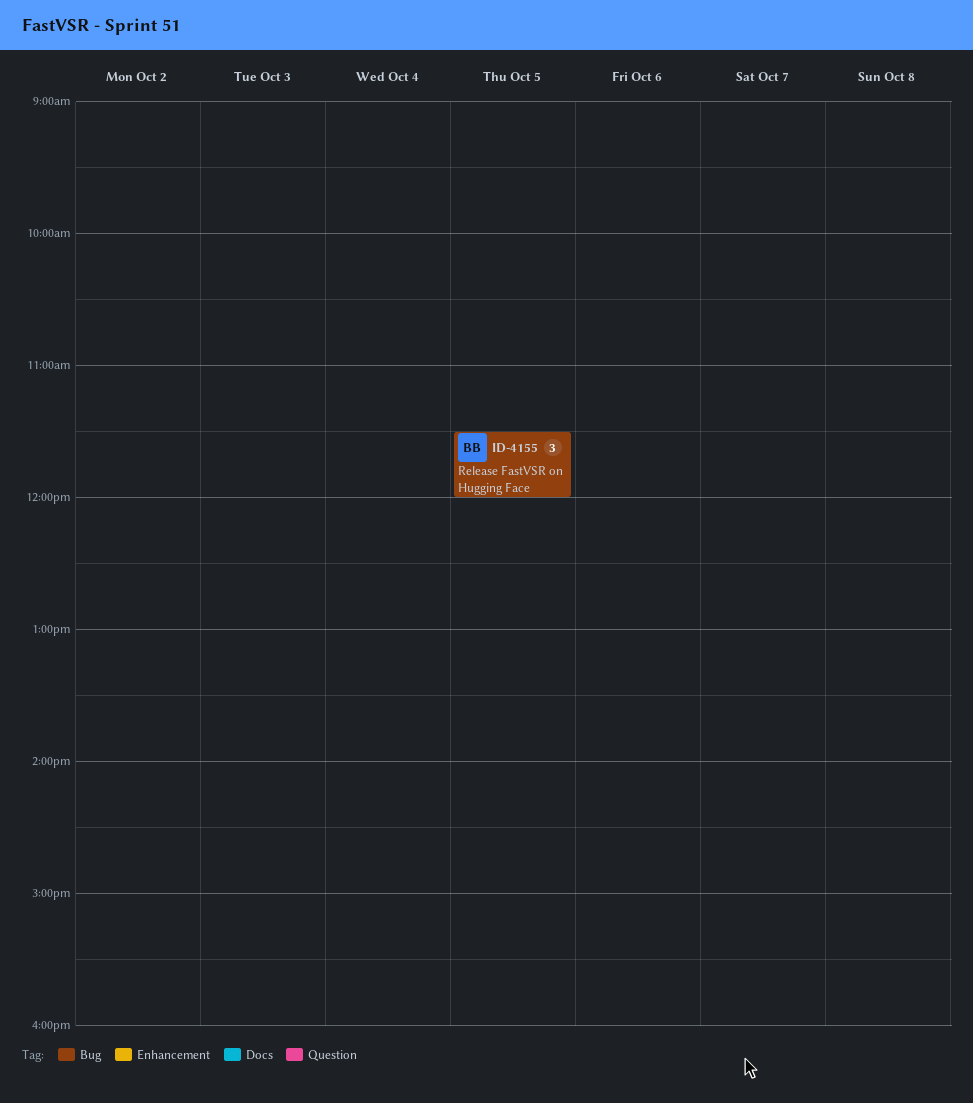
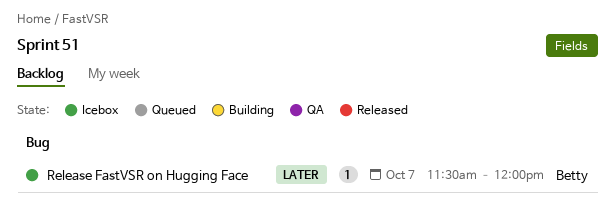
Release FastVSR on Hugging Face, estimate: 3 -> 1
Release FastVSR on Hugging Face, day: Oct 5 -> Oct 7

